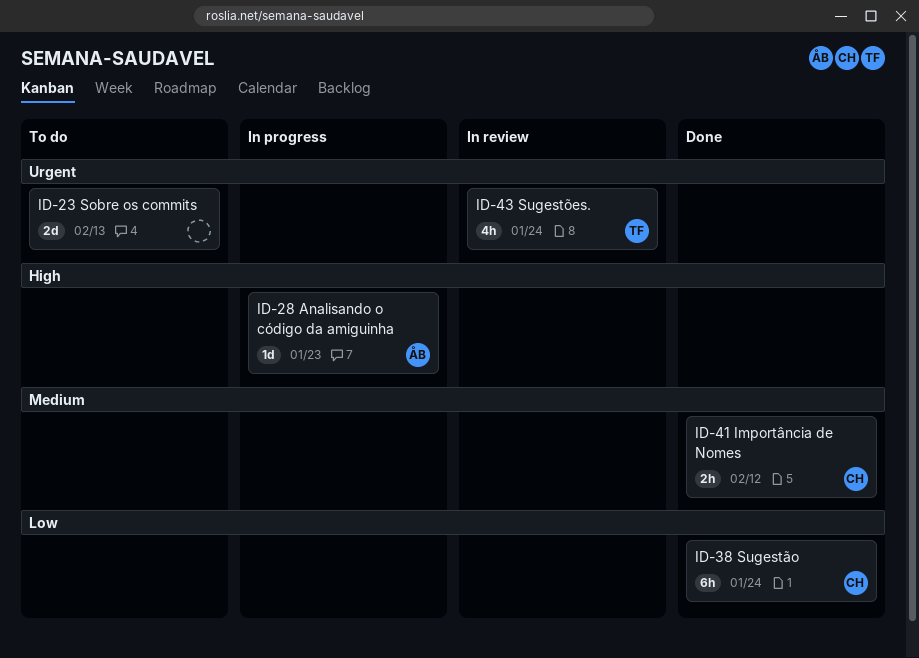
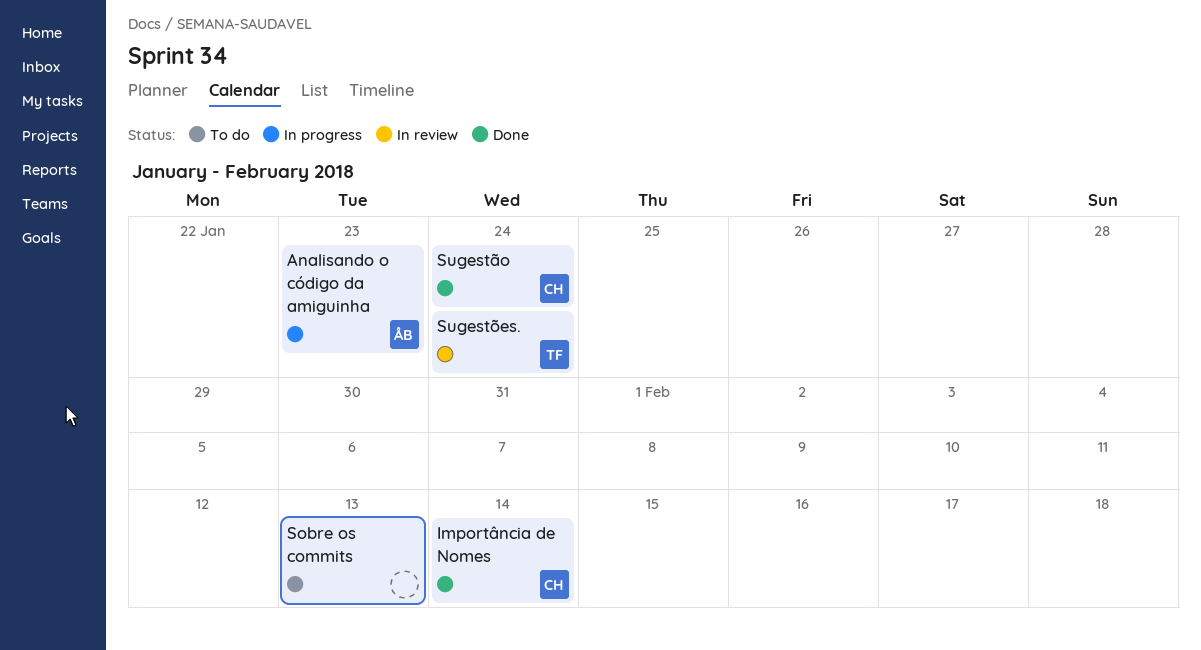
Importância de Nomes, due: Feb 12 -> Feb 14

